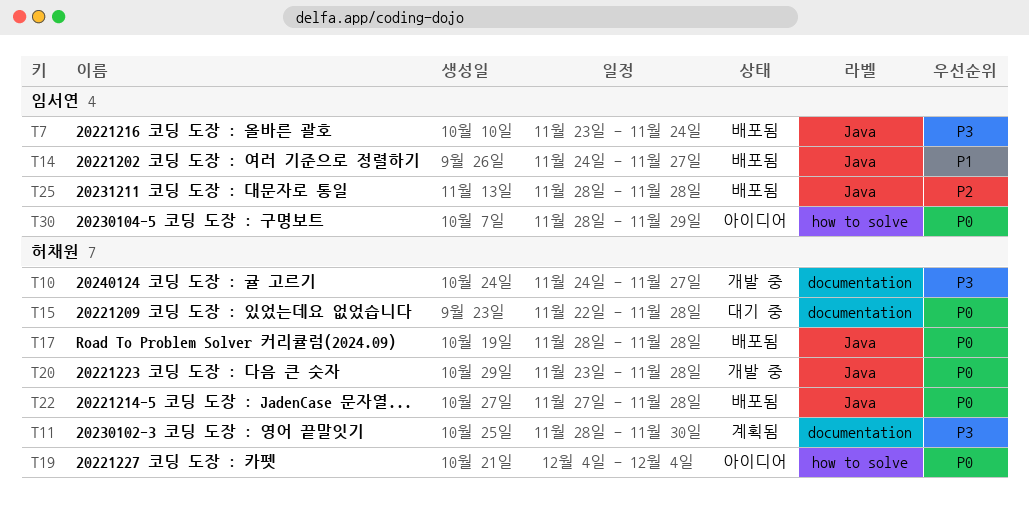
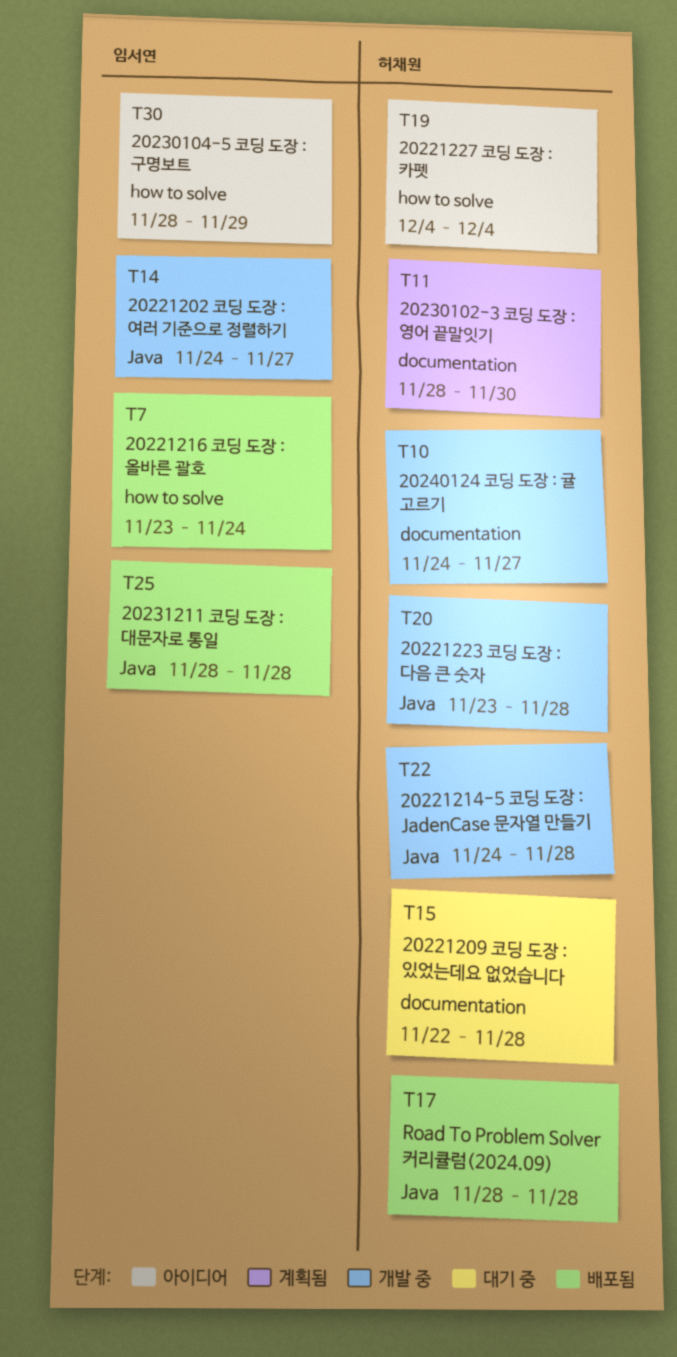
T7, label: Java -> how to solve
T14, status: 배포됨 -> 개발 중
T22, status: 배포됨 -> 개발 중
T22, start: Nov 27 -> Nov 24

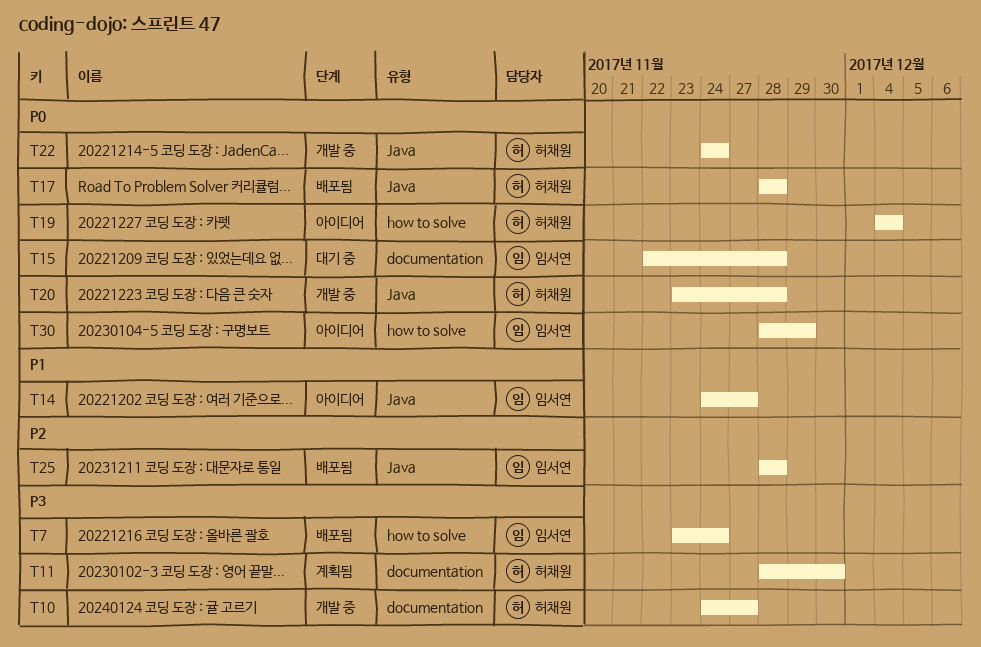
T14, status: 개발 중 -> 아이디어
T15, owner: 허채원 -> 임서연
T22, due: Nov 28 -> Nov 24

